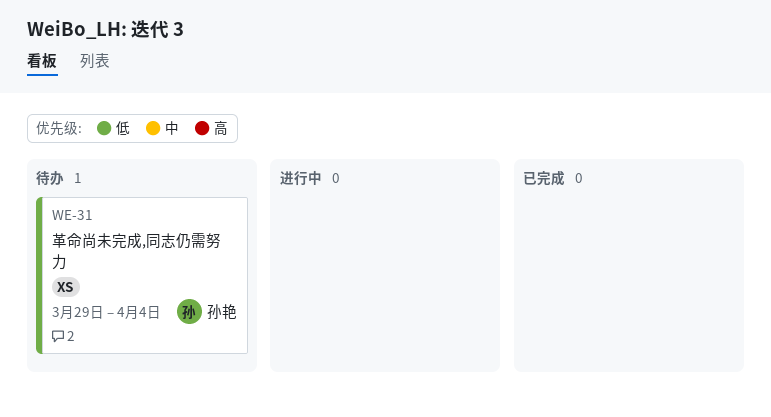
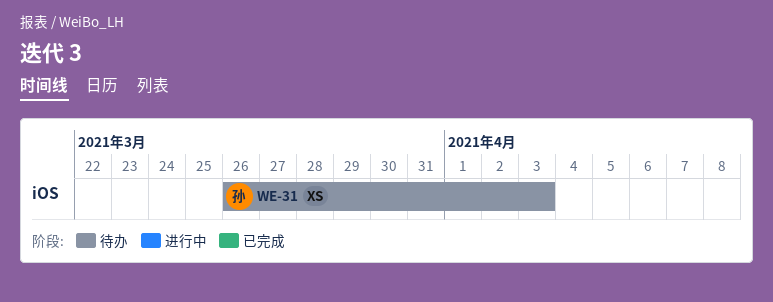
WE-31, start: Mar 29 -> Mar 26
WE-31, due: Apr 4 -> Apr 3

